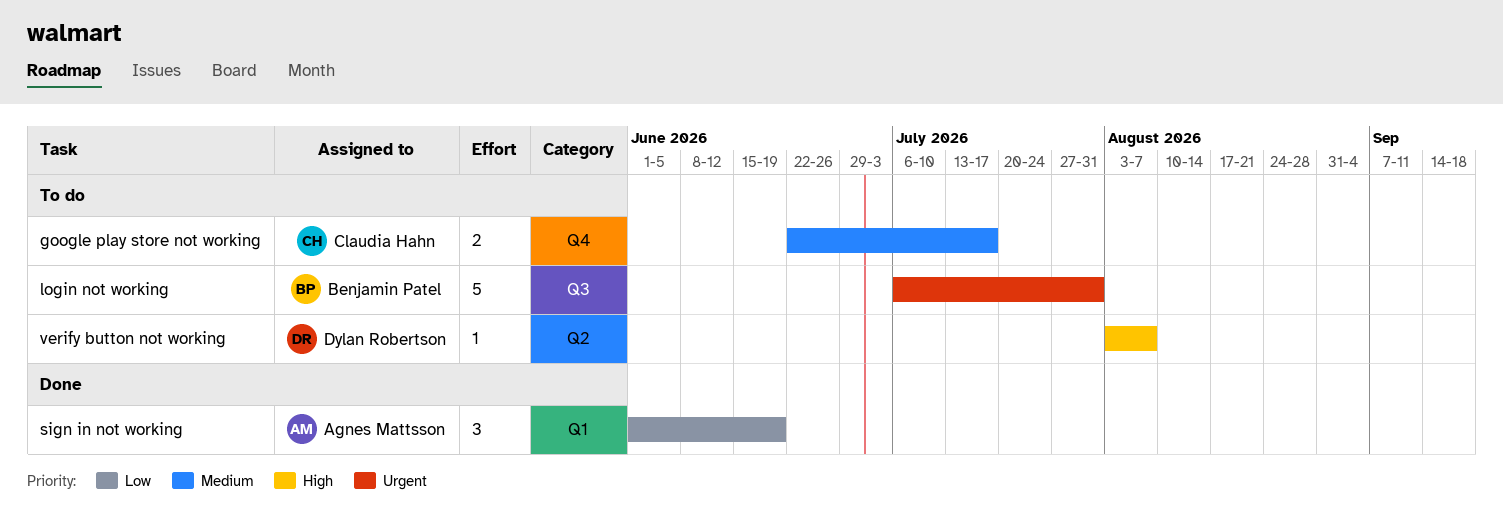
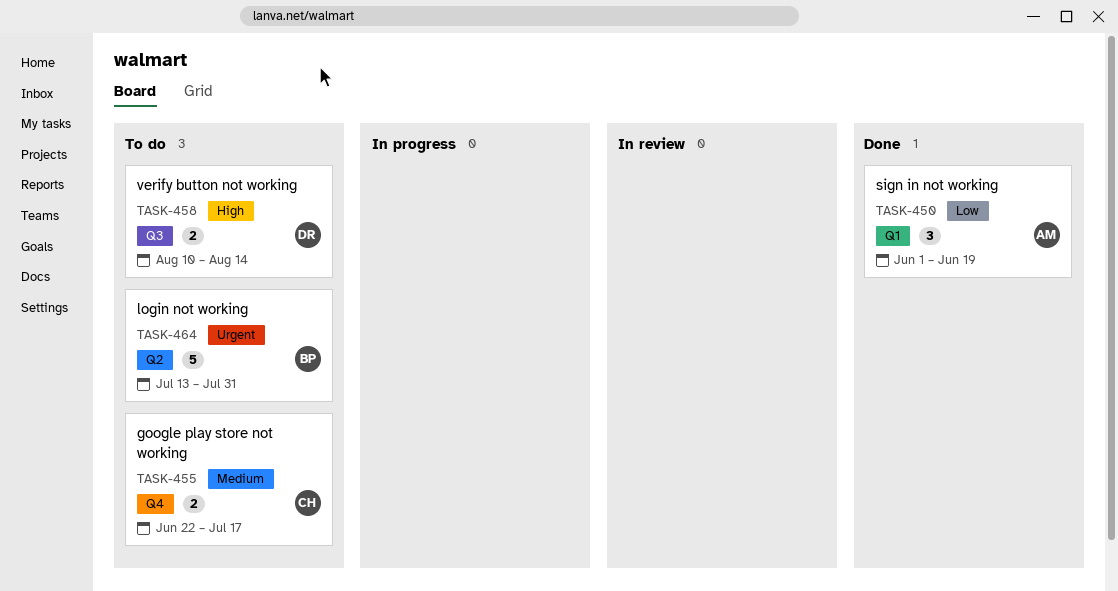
login not working, label: Q3 -> Q2
login not working, start: Jul 6 -> Jul 13
verify button not working, label: Q2 -> Q3
verify button not working, estimate: 1 -> 2
verify button not working, start: Aug 3 -> Aug 10
verify button not working, due: Aug 7 -> Aug 14

